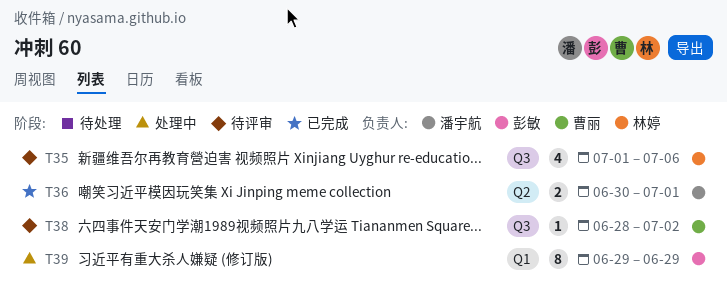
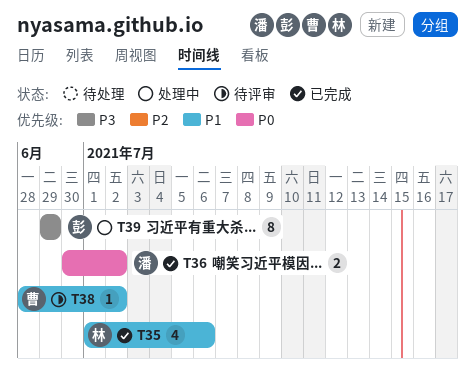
T35, status: 待评审 -> 已完成
T36, due: Jul 1 -> Jul 2

